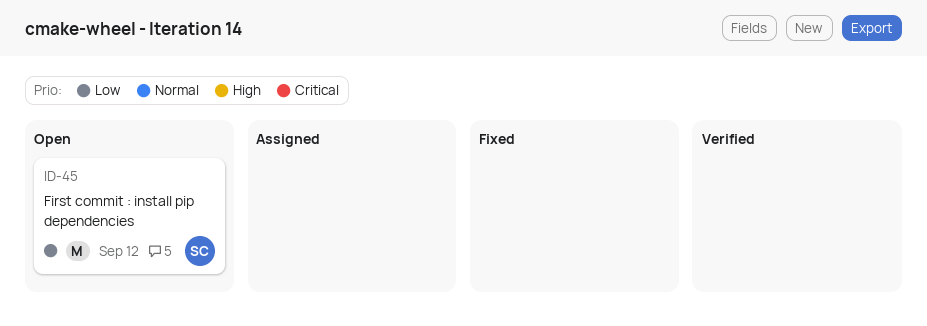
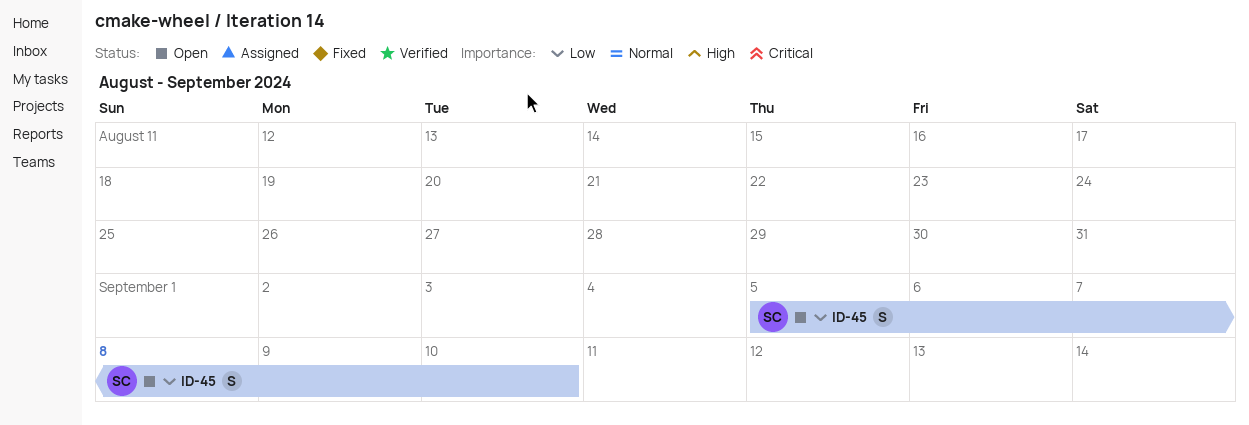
ID-45, estimate: M -> S
ID-45, due: Sep 12 -> Sep 10

